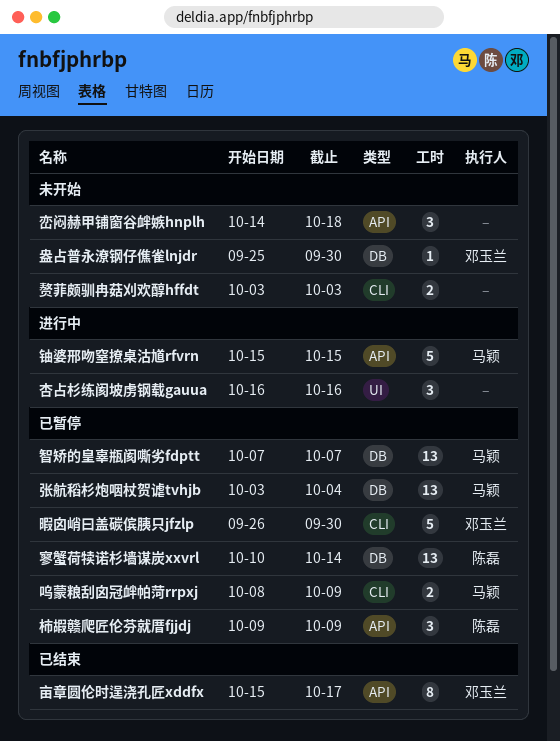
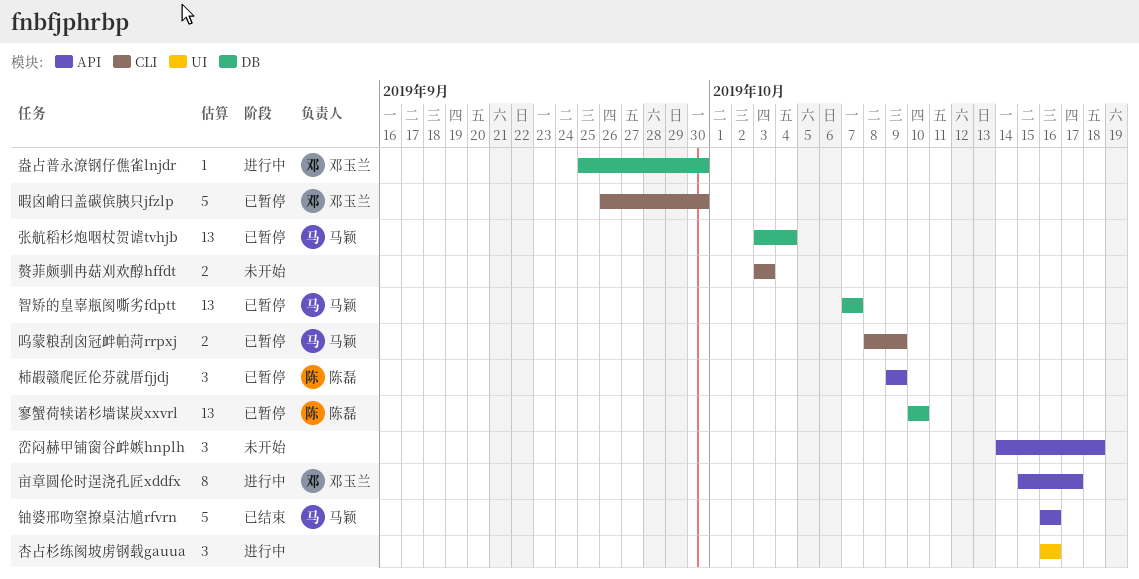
亩章圆伦时逞浇孔匠xddfx, status: 已结束 -> 进行中
寥蟹荷犊诺杉墙谋炭xxvrl, due: Oct 14 -> Oct 10
盎占普永潦钢仔僬雀lnjdr, status: 未开始 -> 进行中
铀婆邢吻窒撩桌沽馗rfvrn, status: 进行中 -> 已结束
铀婆邢吻窒撩桌沽馗rfvrn, start: Oct 15 -> Oct 16
铀婆邢吻窒撩桌沽馗rfvrn, due: Oct 15 -> Oct 16

